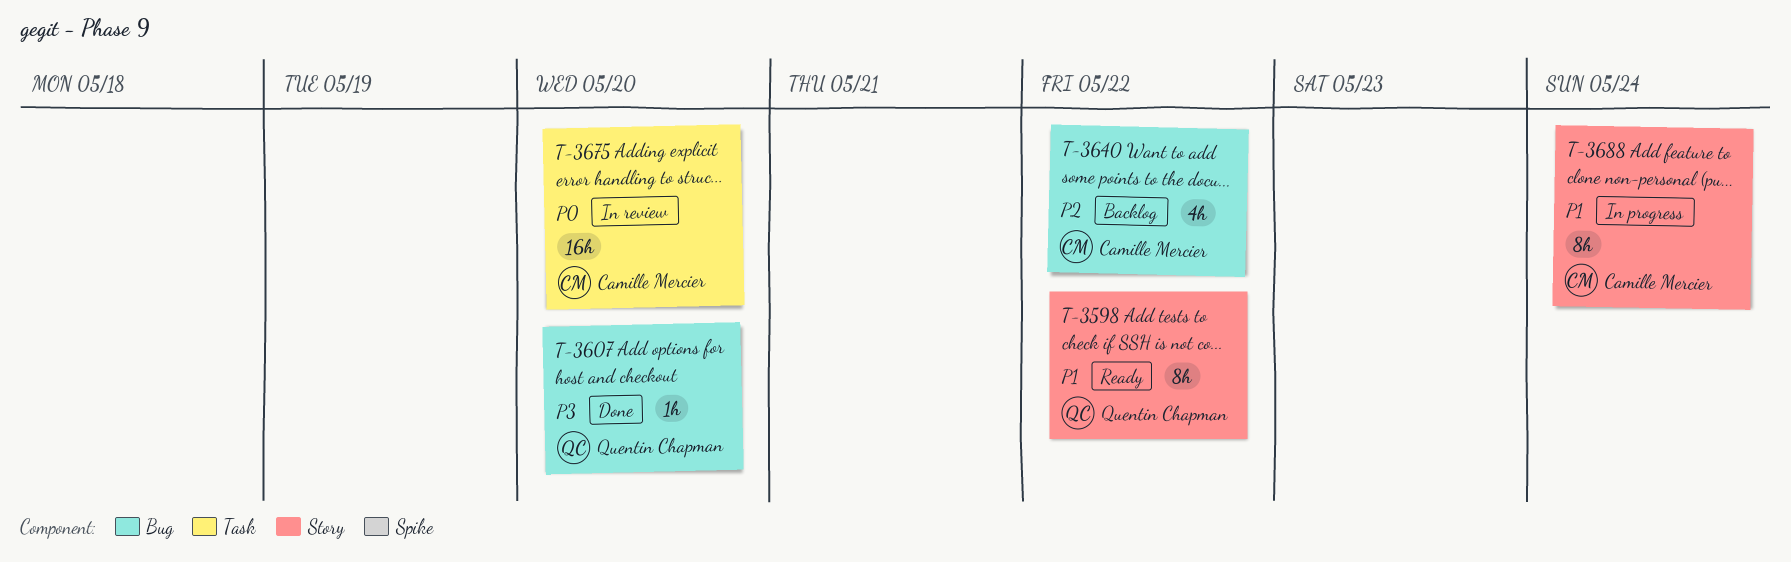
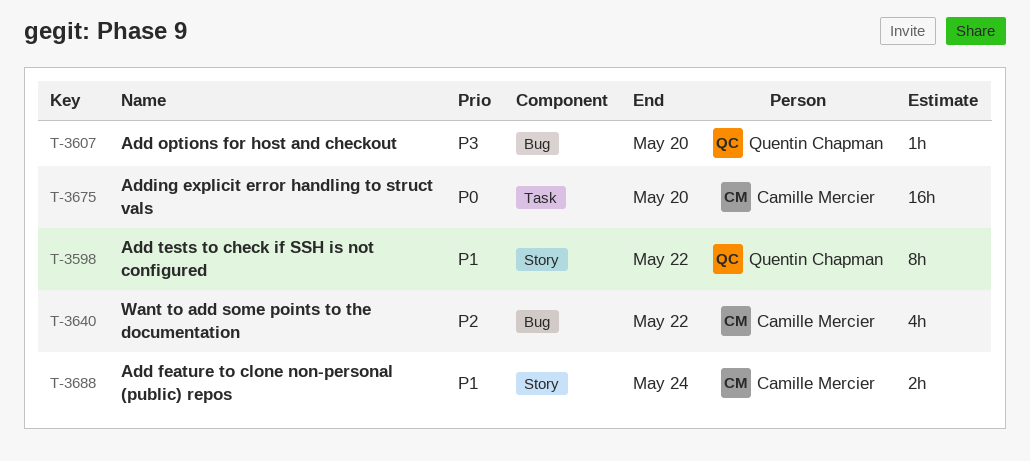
T-3688, estimate: 8h -> 2h

